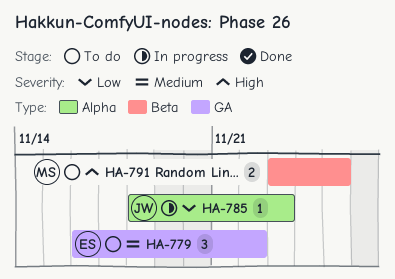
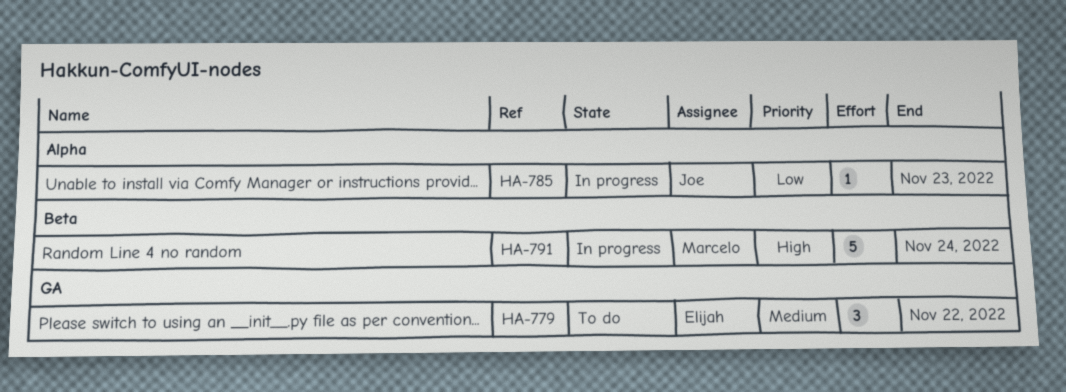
HA-791, status: To do -> In progress
HA-791, estimate: 2 -> 5
HA-791, due: Nov 25 -> Nov 24

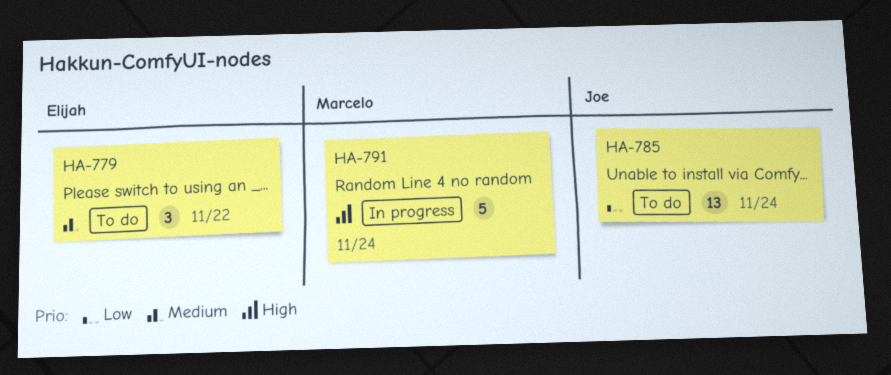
HA-785, status: In progress -> To do
HA-785, estimate: 1 -> 13
HA-785, due: Nov 23 -> Nov 24

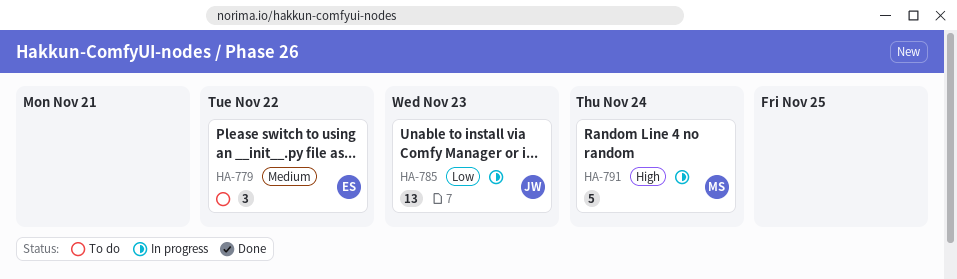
HA-785, status: To do -> In progress
HA-785, due: Nov 24 -> Nov 23

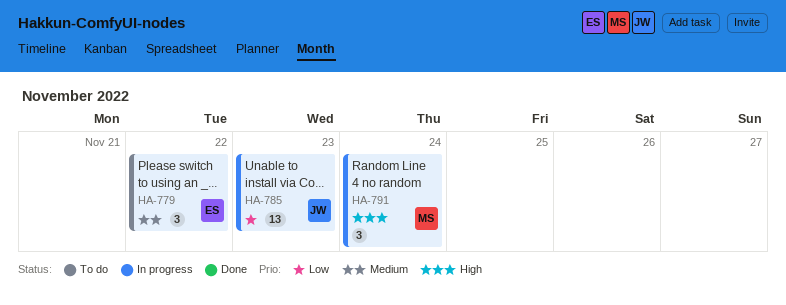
HA-791, estimate: 5 -> 3

